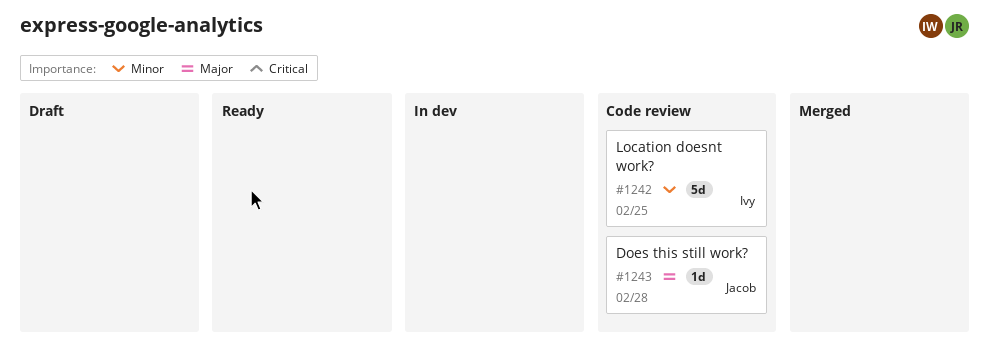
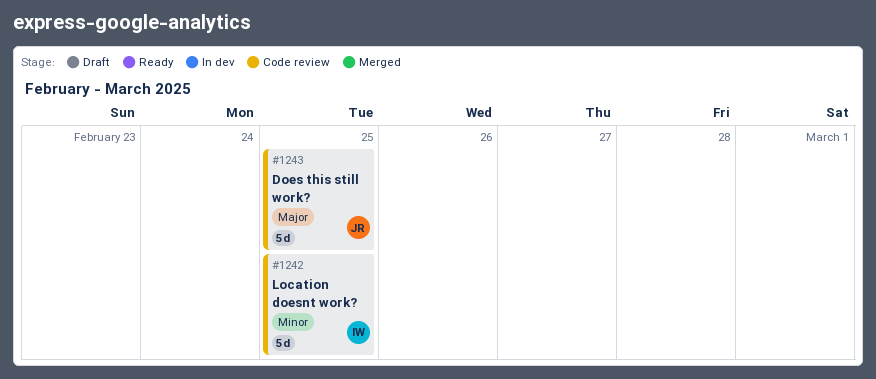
#1243, estimate: 1d -> 5d
#1243, due: Feb 28 -> Feb 25

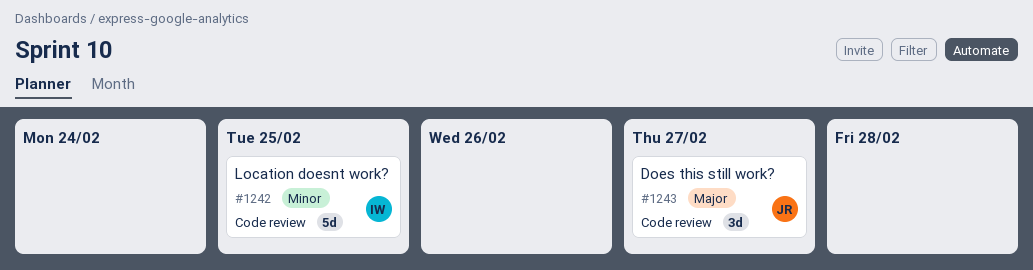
#1243, estimate: 5d -> 3d
#1243, due: Feb 25 -> Feb 27

